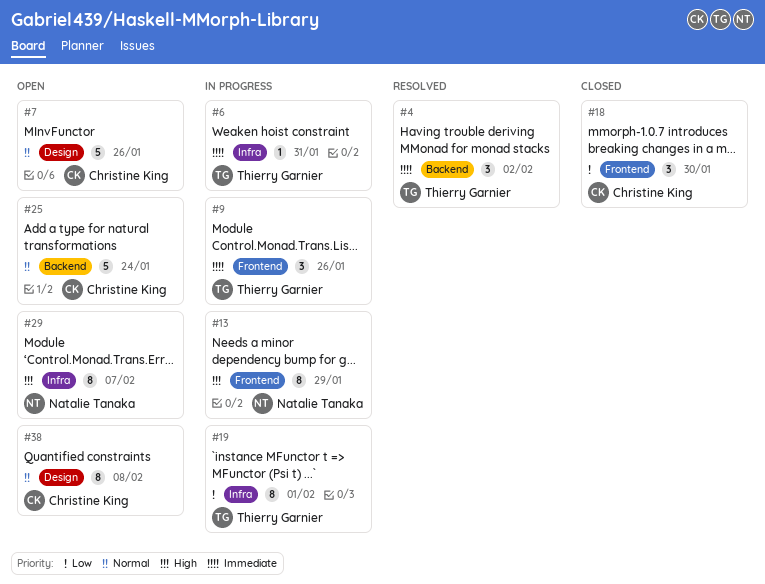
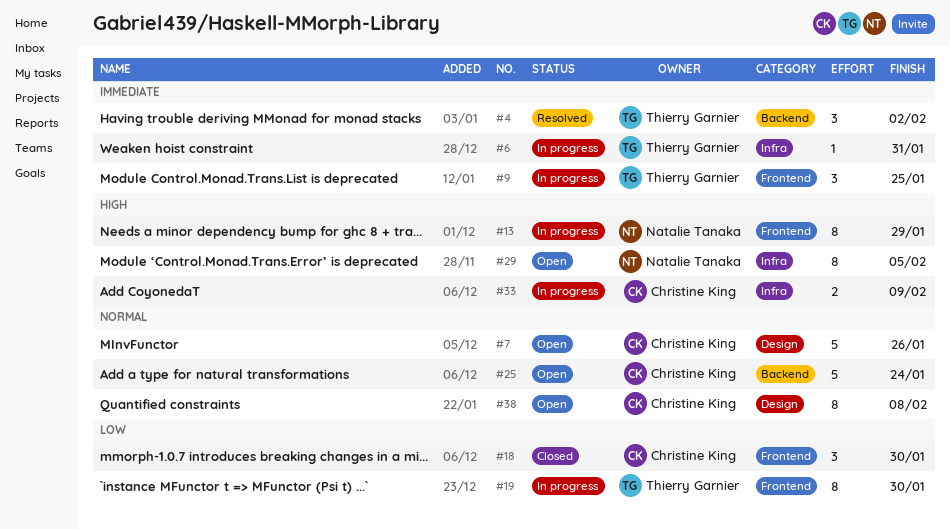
#9, due: Jan 26 -> Jan 25
#19, label: Infra -> Frontend
#19, due: Feb 1 -> Jan 30
#29, due: Feb 7 -> Feb 5
#33: none -> present

